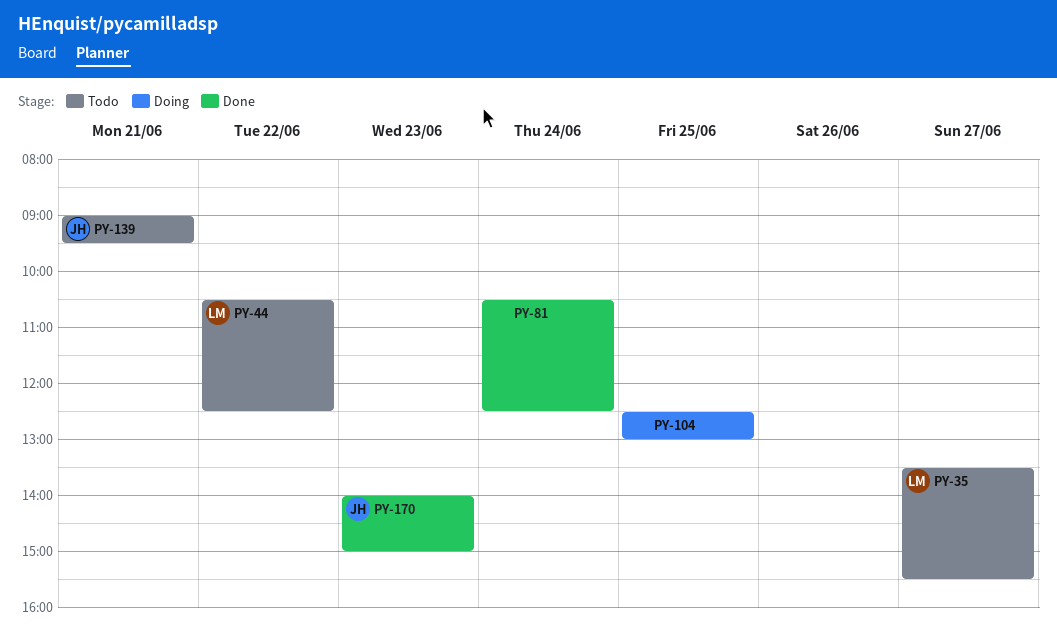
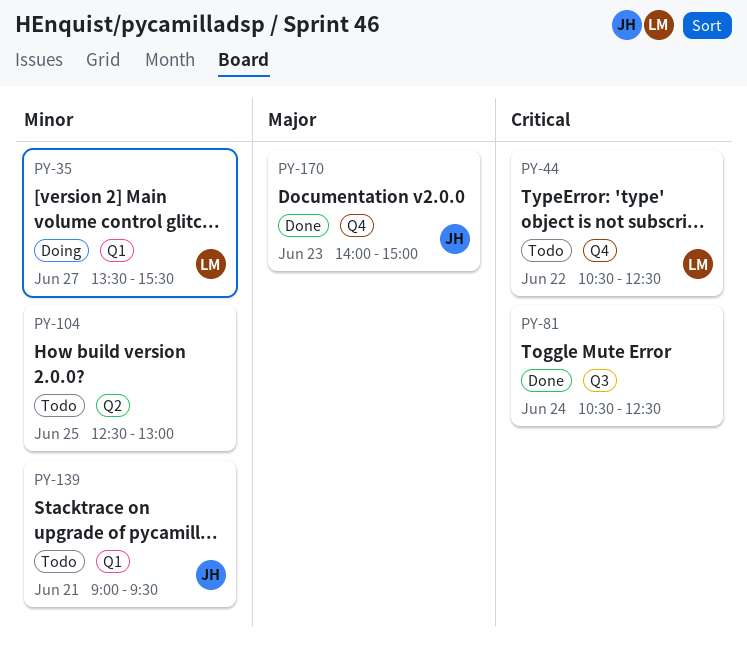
PY-35, status: Todo -> Doing
PY-104, status: Doing -> Todo

